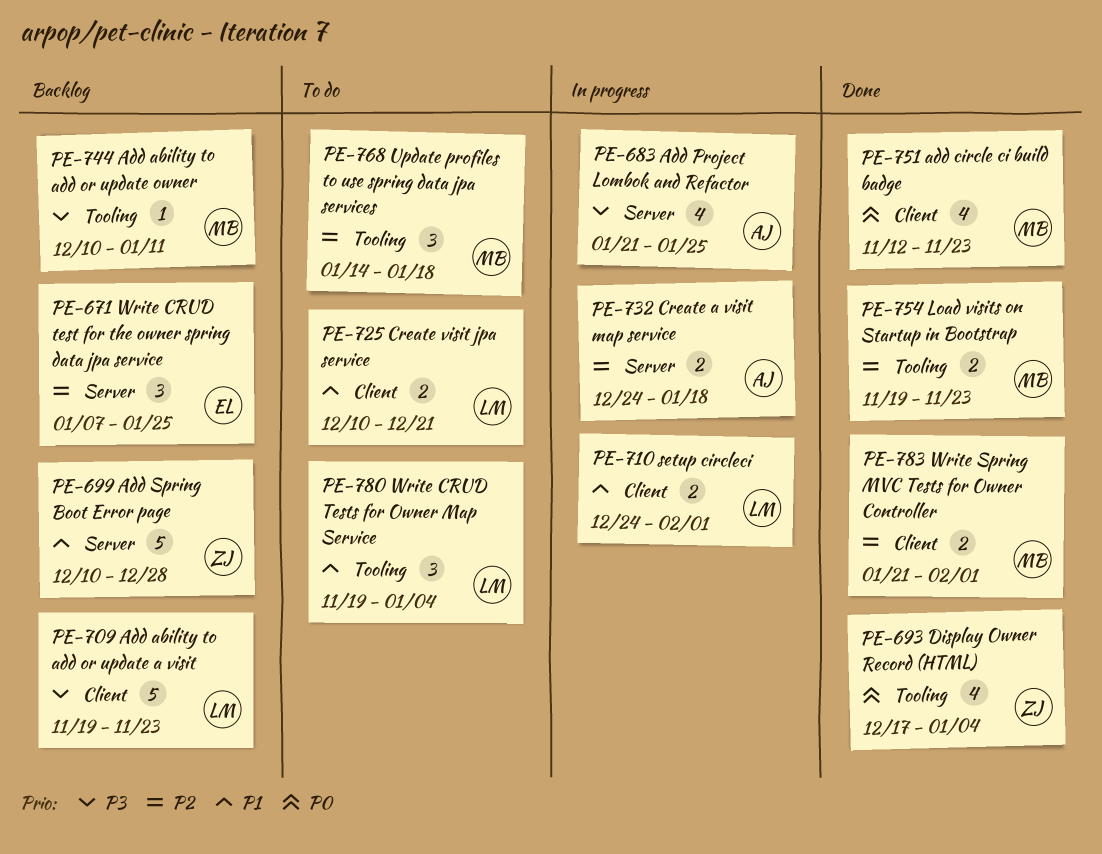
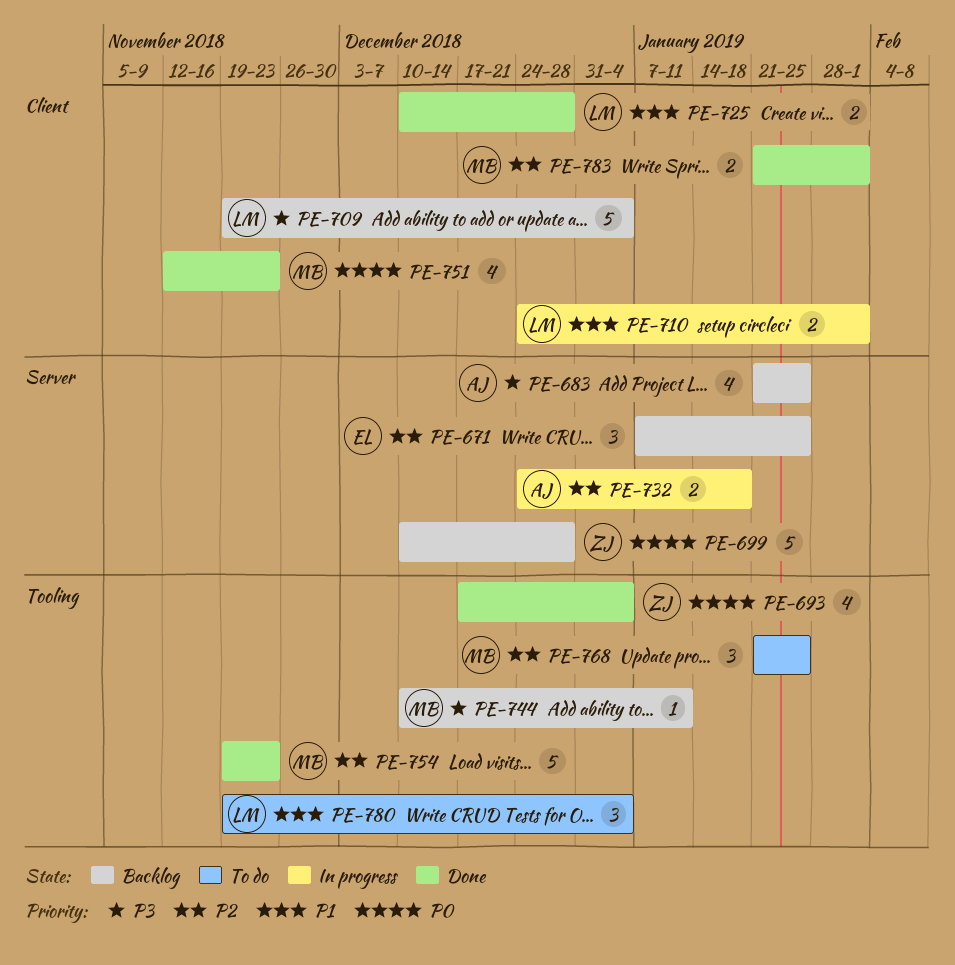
PE-683, status: In progress -> Backlog
PE-699, priority: P1 -> P0
PE-709, due: Nov 23 -> Jan 4
PE-725, status: To do -> Done
PE-725, due: Dec 21 -> Dec 28
PE-754, estimate: 2 -> 5
PE-768, start: Jan 14 -> Jan 21
PE-768, due: Jan 18 -> Jan 25

